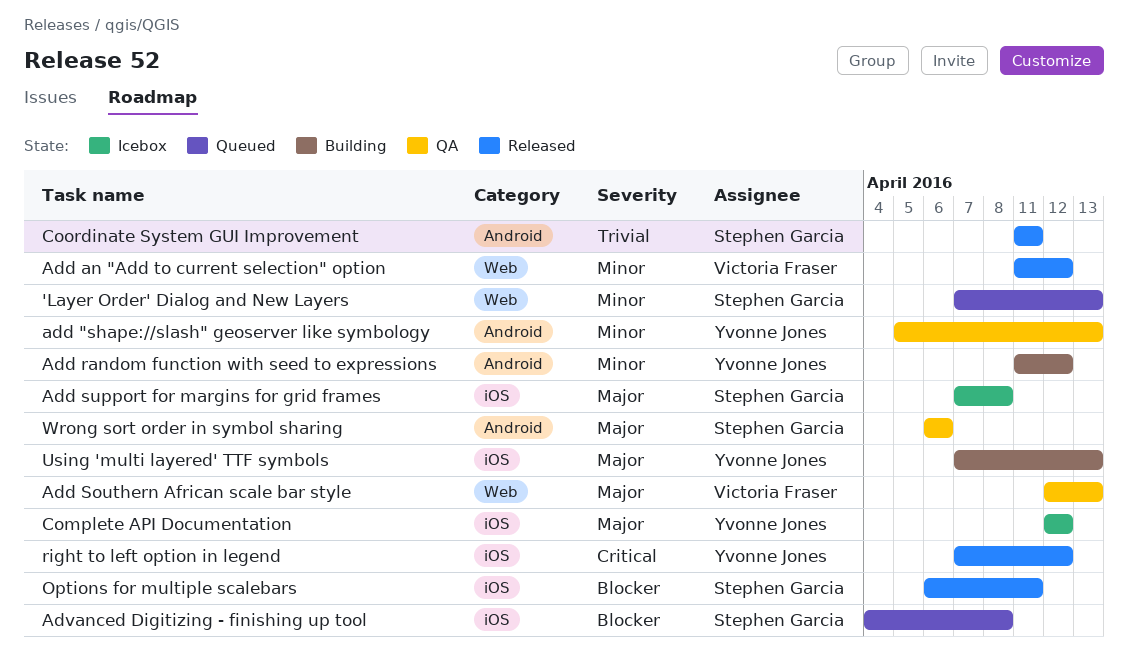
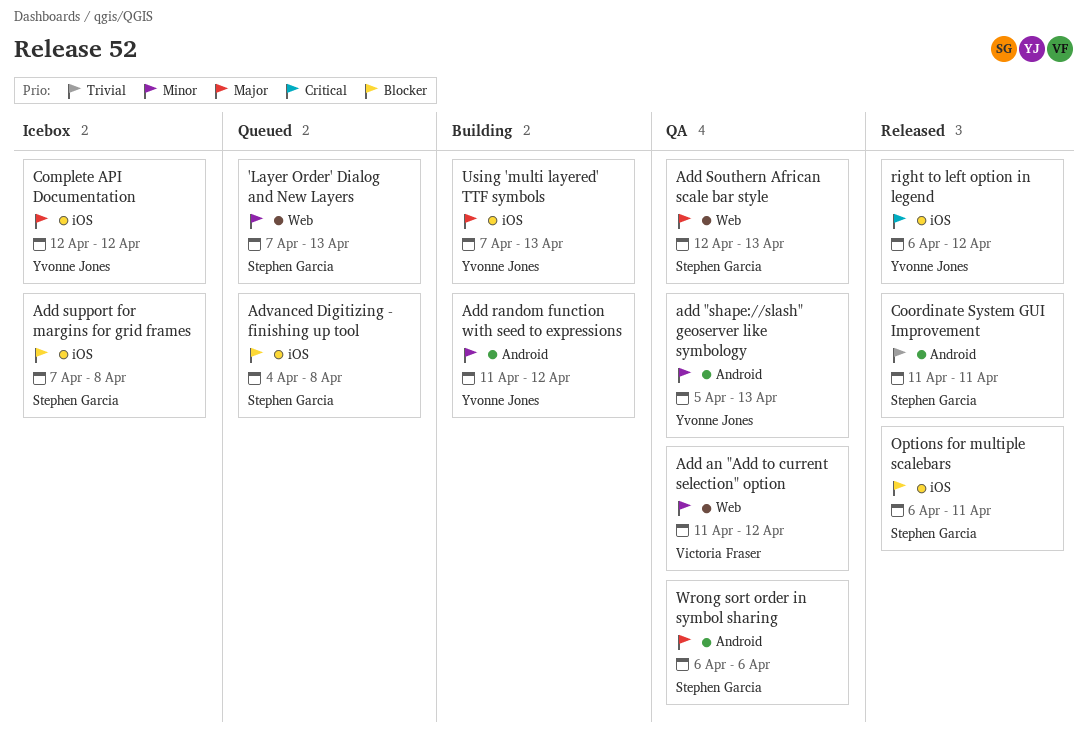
Add an "Add to current selection" option, status: Released -> QA
Add Southern African scale bar style, owner: Victoria Fraser -> Stephen Garcia
Add support for margins for grid frames, priority: Major -> Blocker
right to left option in legend, start: Apr 7 -> Apr 6

